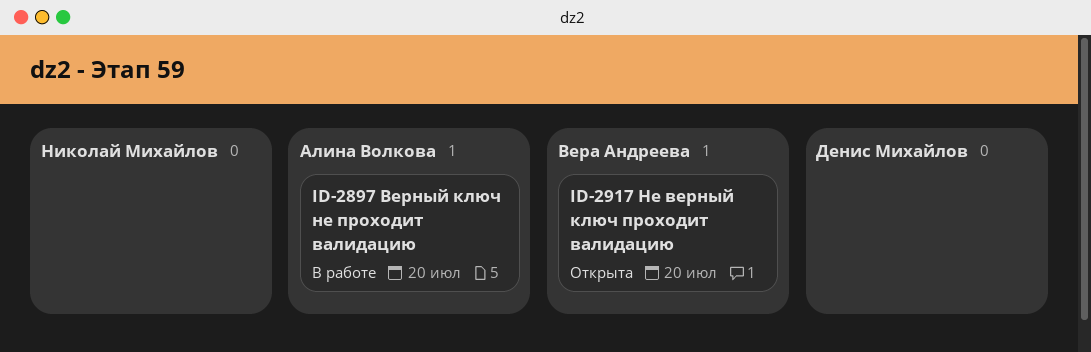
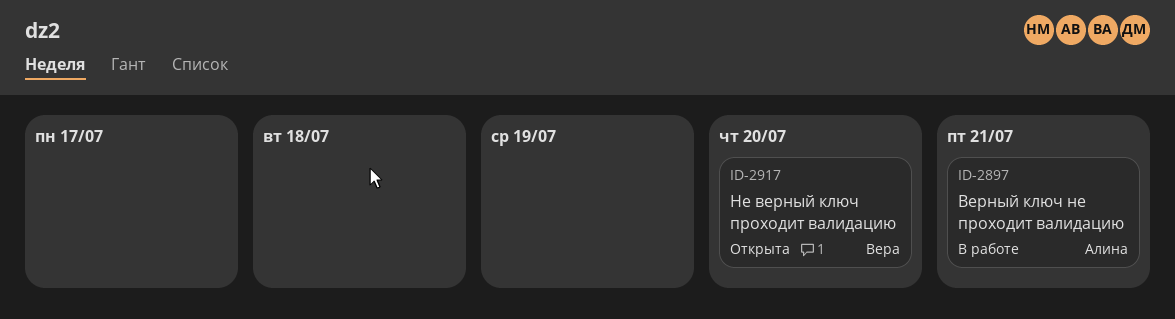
ID-2897, due: Jul 20 -> Jul 21

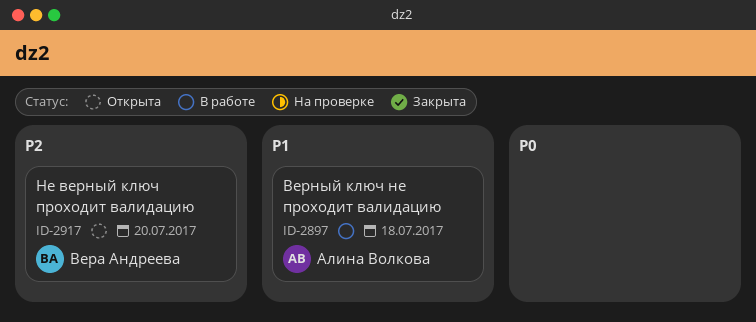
ID-2897, due: Jul 21 -> Jul 18

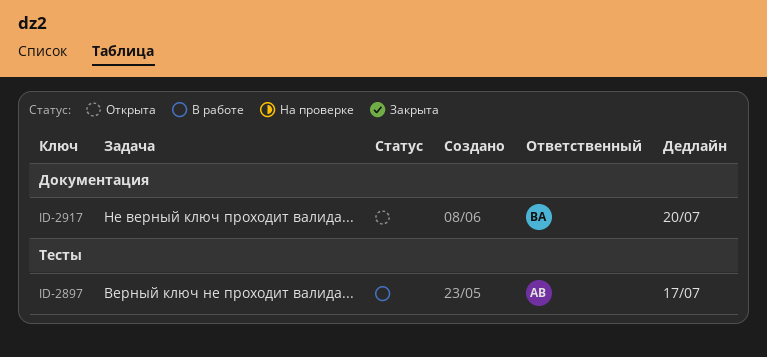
ID-2897, due: Jul 18 -> Jul 17

